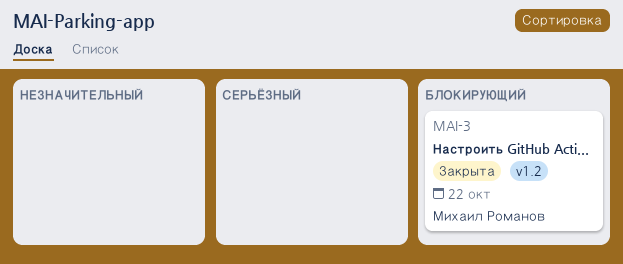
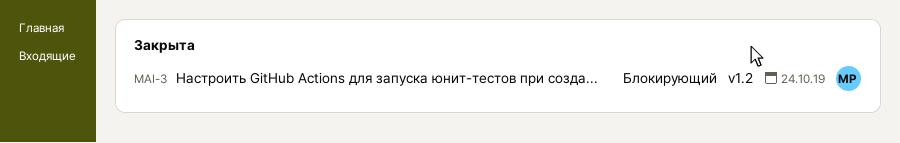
MAI-3, due: Oct 22 -> Oct 24

